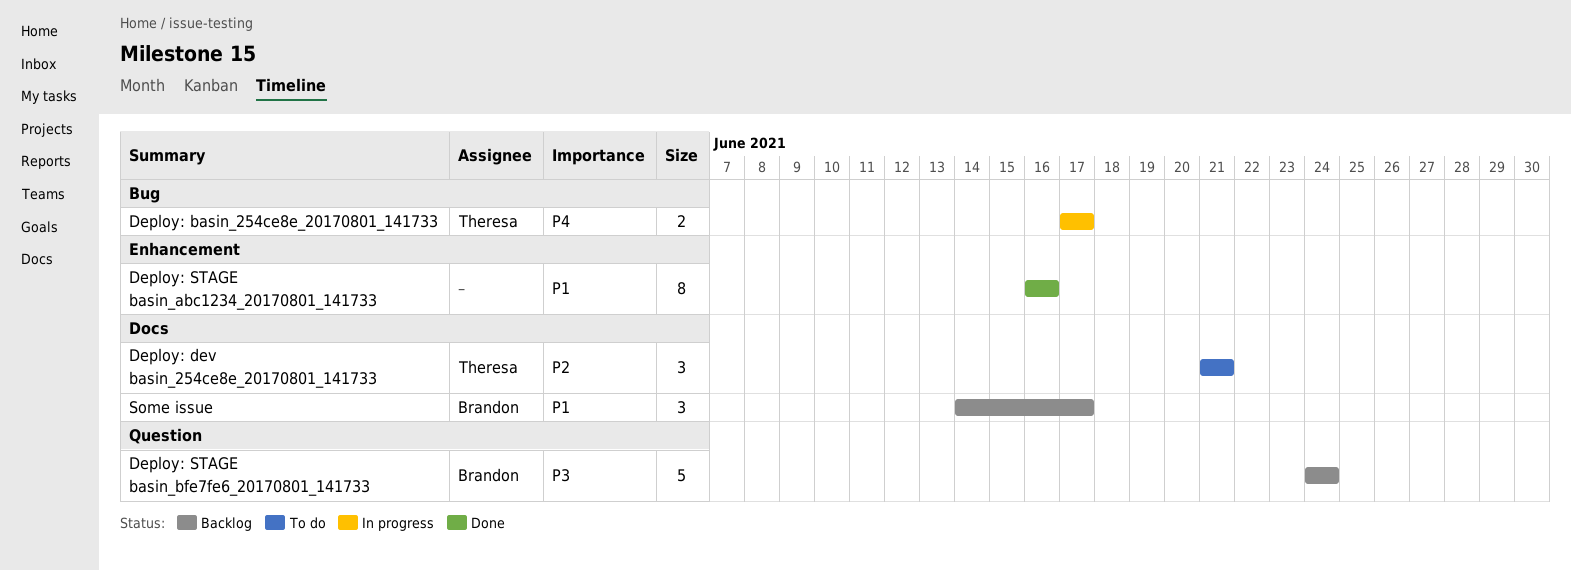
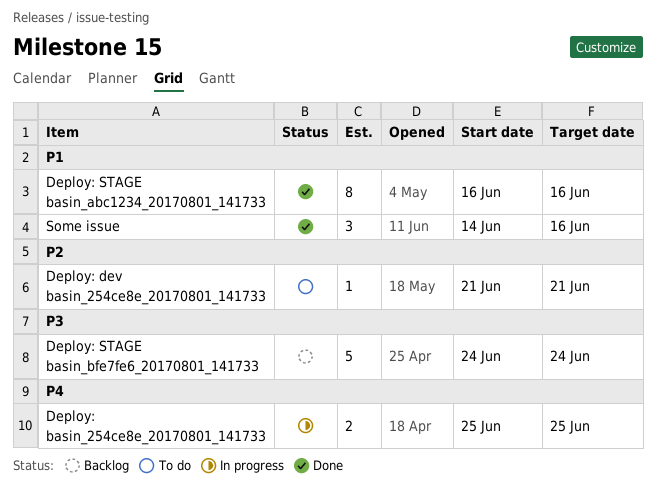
Deploy: basin_254ce8e_20170801_141733, start: Jun 17 -> Jun 25
Deploy: basin_254ce8e_20170801_141733, due: Jun 17 -> Jun 25
Deploy: dev basin_254ce8e_20170801_141733, estimate: 3 -> 1
Some issue, status: Backlog -> Done
Some issue, due: Jun 17 -> Jun 16

